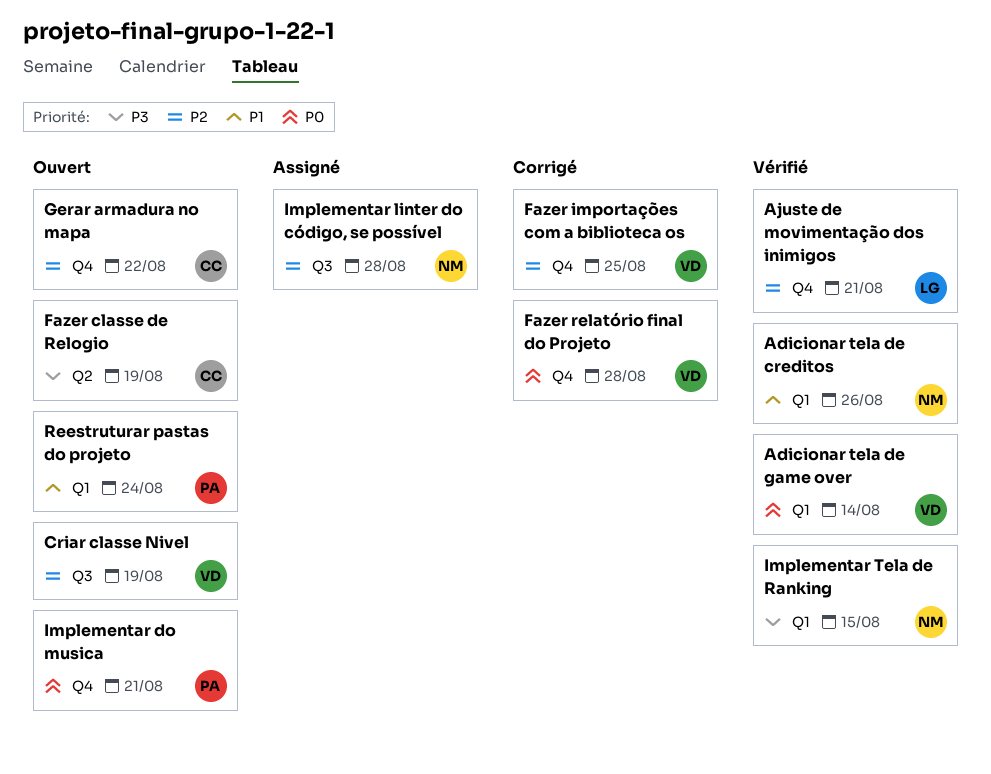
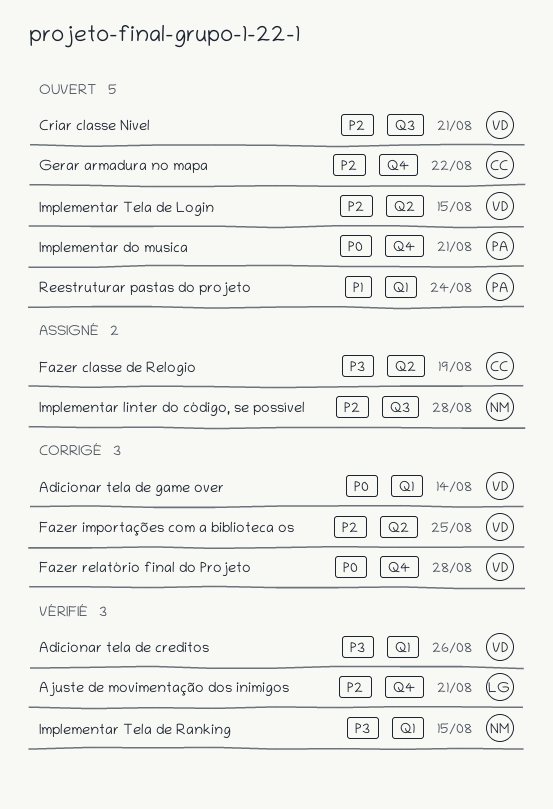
Adicionar tela de creditos, owner: NM -> VD
Adicionar tela de creditos, priority: P1 -> P3
Adicionar tela de game over, status: Vérifié -> Corrigé
Criar classe Nivel, due: Aug 19 -> Aug 21
Fazer classe de Relogio, status: Ouvert -> Assigné
Fazer importações com a biblioteca os, label: Q4 -> Q2
Implementar Tela de Login: none -> present

